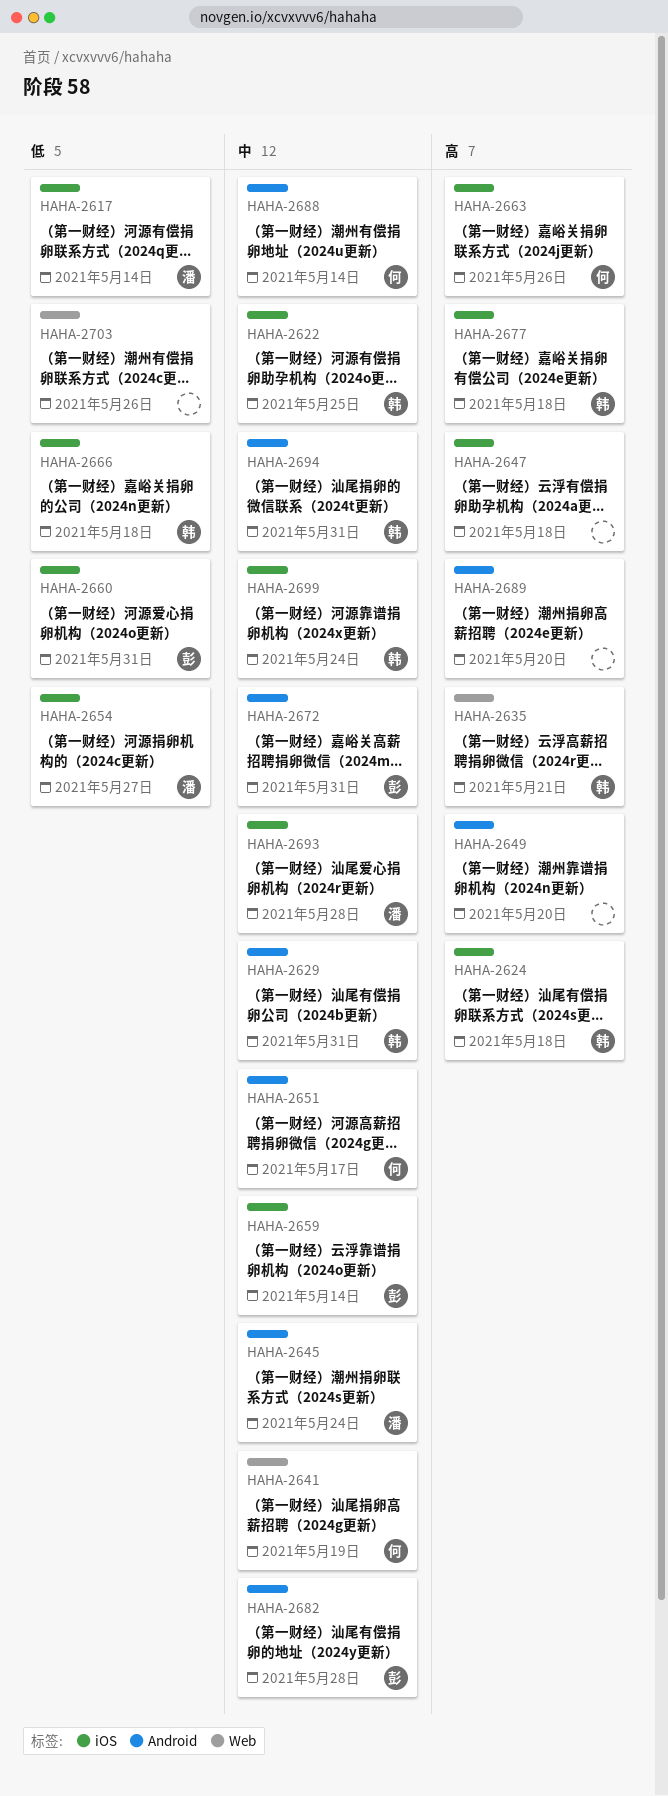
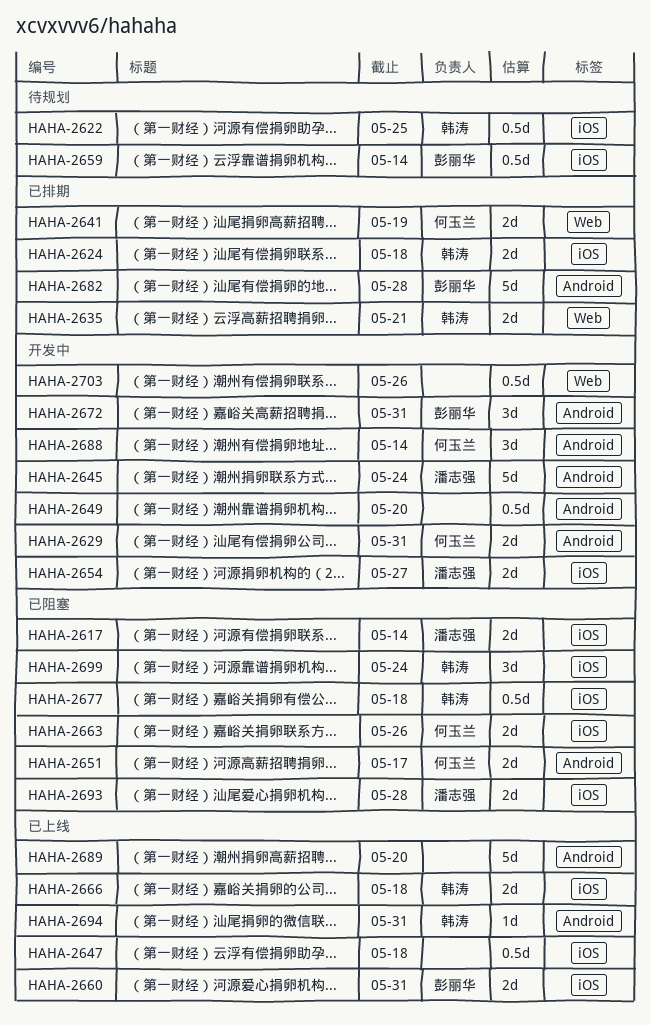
HAHA-2629, owner: 韩涛 -> 何玉兰

